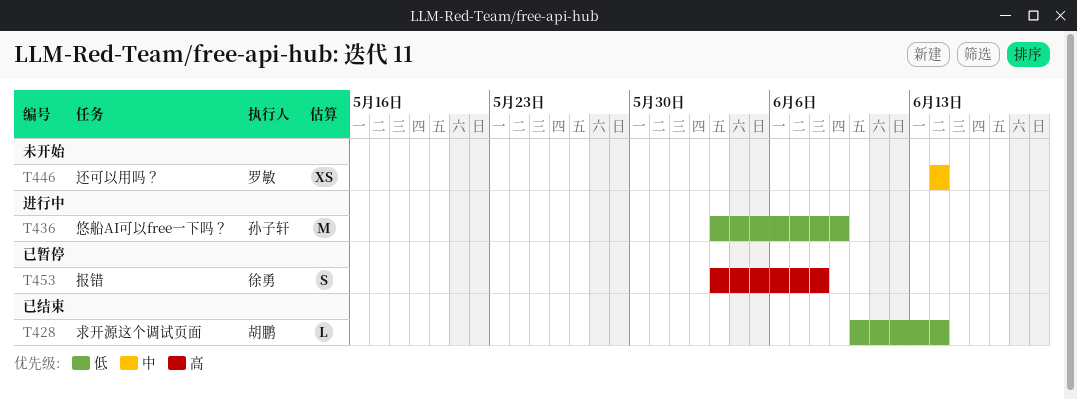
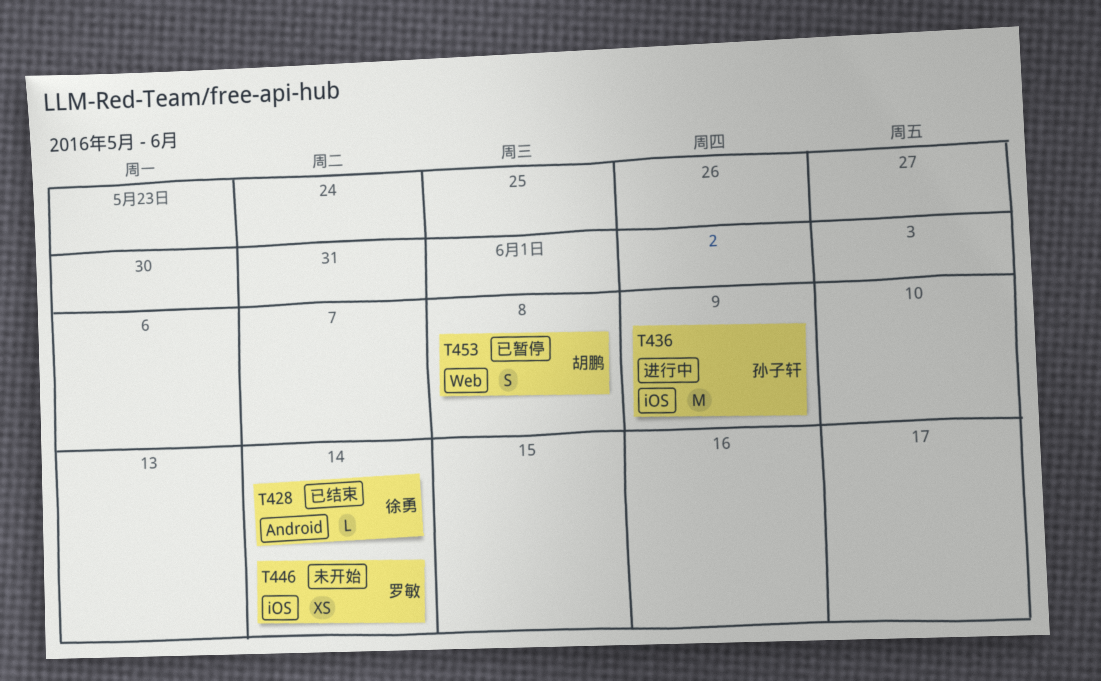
T428, owner: 胡鹏 -> 徐勇
T453, owner: 徐勇 -> 胡鹏

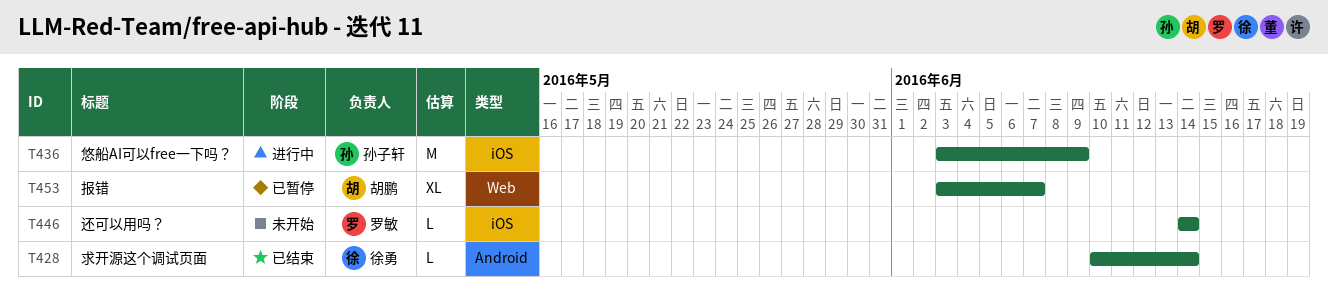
T446, estimate: XS -> L
T453, estimate: S -> XL
T453, due: Jun 8 -> Jun 7

